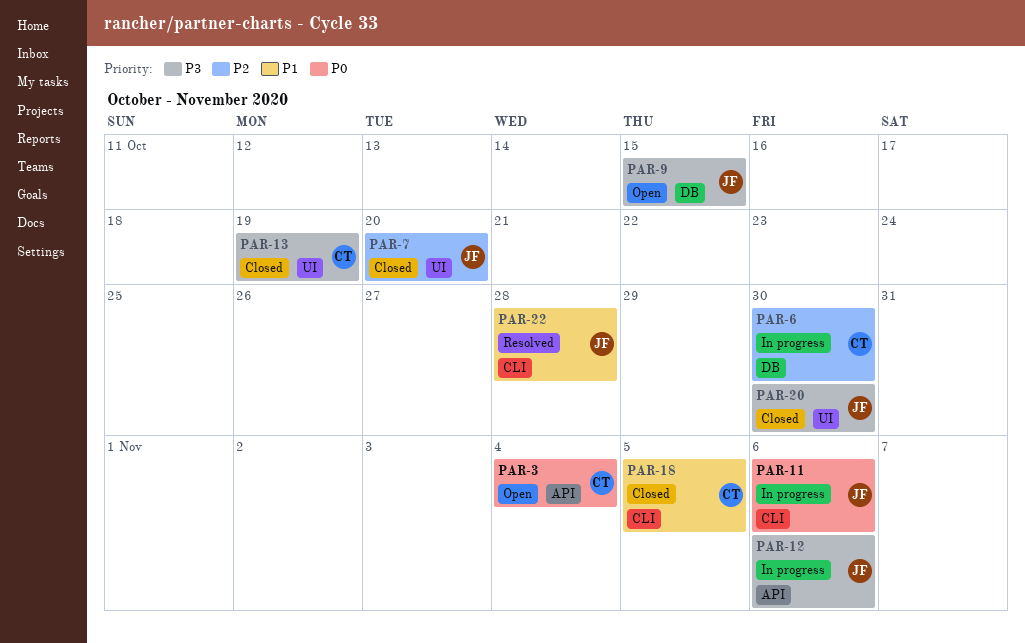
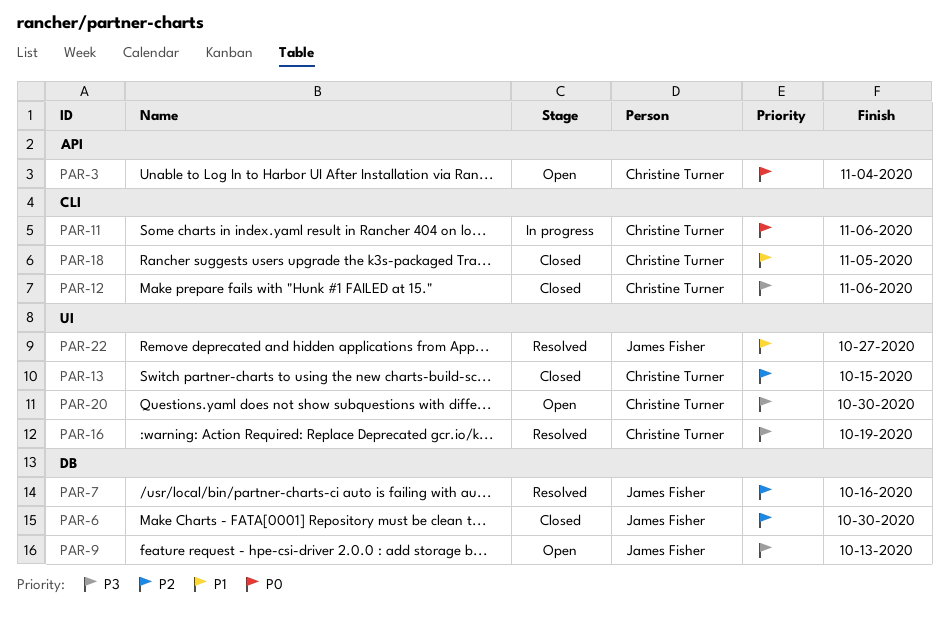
PAR-6, status: In progress -> Closed
PAR-6, owner: Christine Turner -> James Fisher
PAR-7, status: Closed -> Resolved
PAR-7, label: UI -> DB
PAR-7, due: Oct 20 -> Oct 16
PAR-9, due: Oct 15 -> Oct 13
PAR-11, owner: James Fisher -> Christine Turner
PAR-12, status: In progress -> Closed
PAR-12, owner: James Fisher -> Christine Turner
PAR-12, label: API -> CLI
PAR-13, priority: P3 -> P2
PAR-13, due: Oct 19 -> Oct 15
PAR-16: none -> present
PAR-20, status: Closed -> Open
PAR-20, owner: James Fisher -> Christine Turner
PAR-22, label: CLI -> UI
PAR-22, due: Oct 28 -> Oct 27

